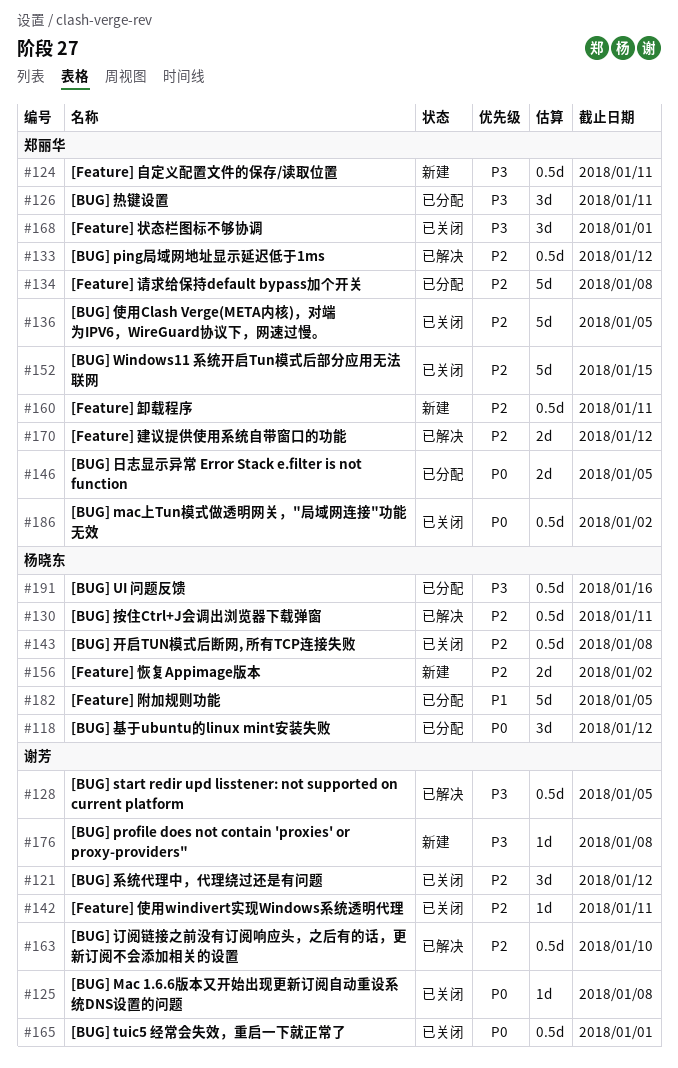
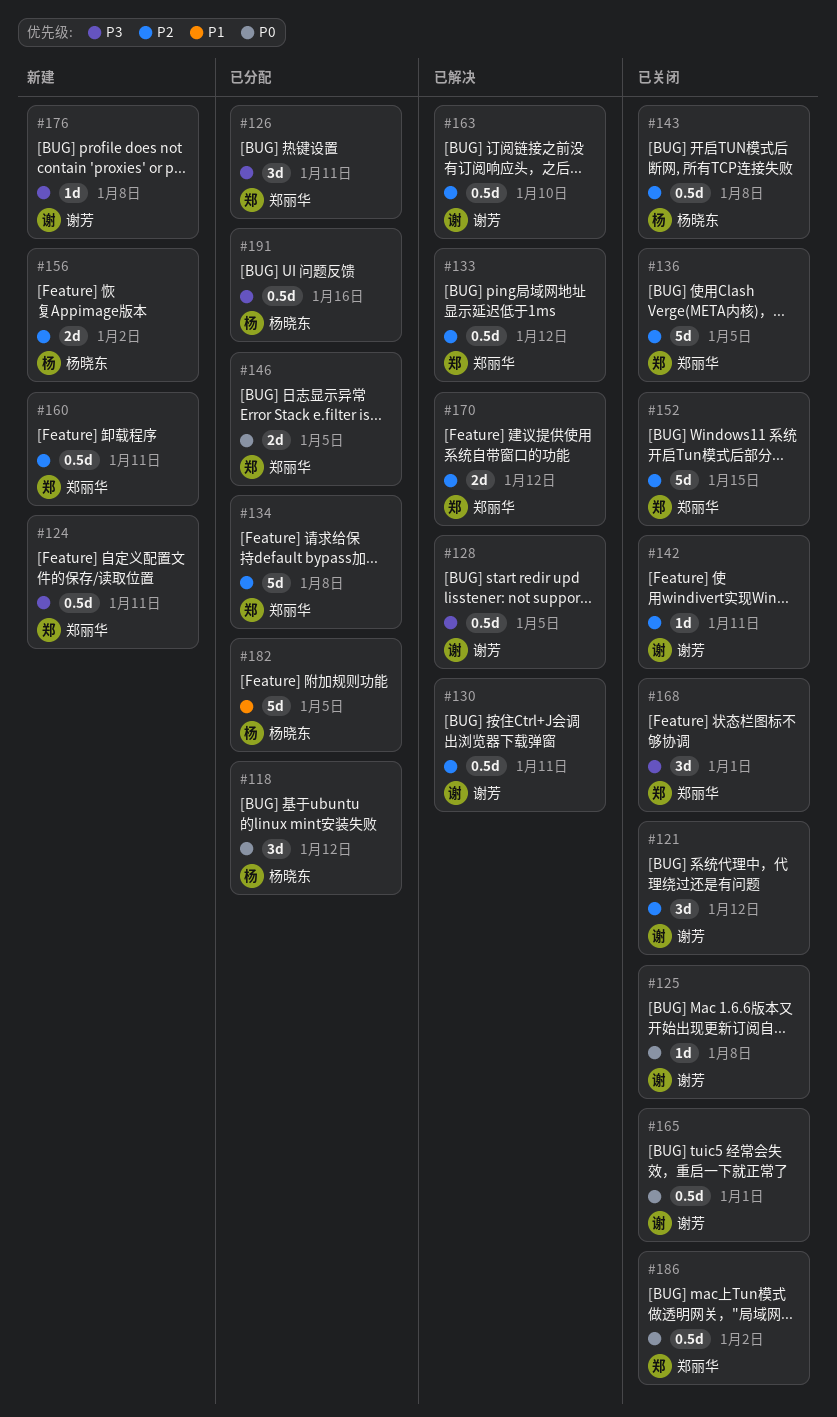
#130, owner: 杨晓东 -> 谢芳

